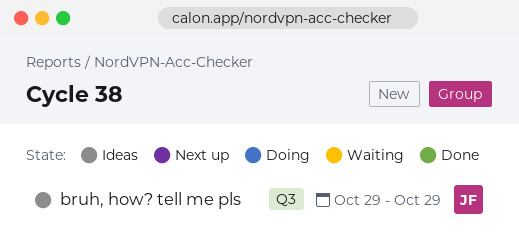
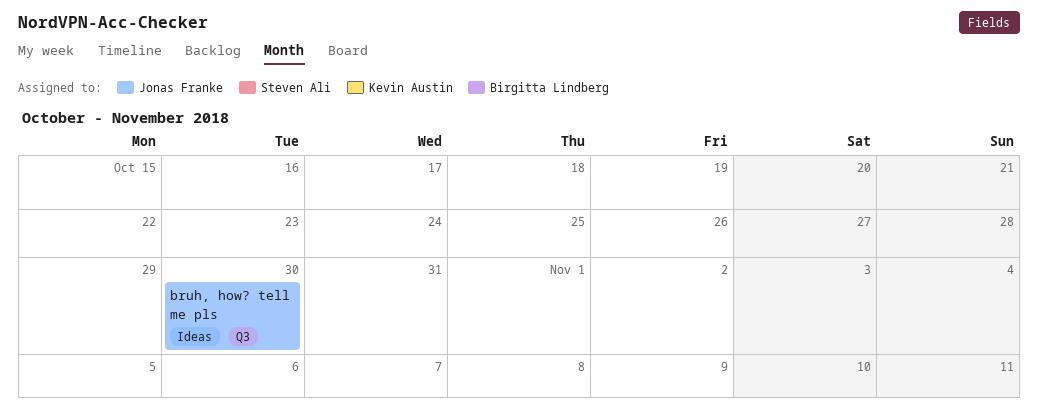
bruh, how? tell me pls, due: Oct 29 -> Oct 30

